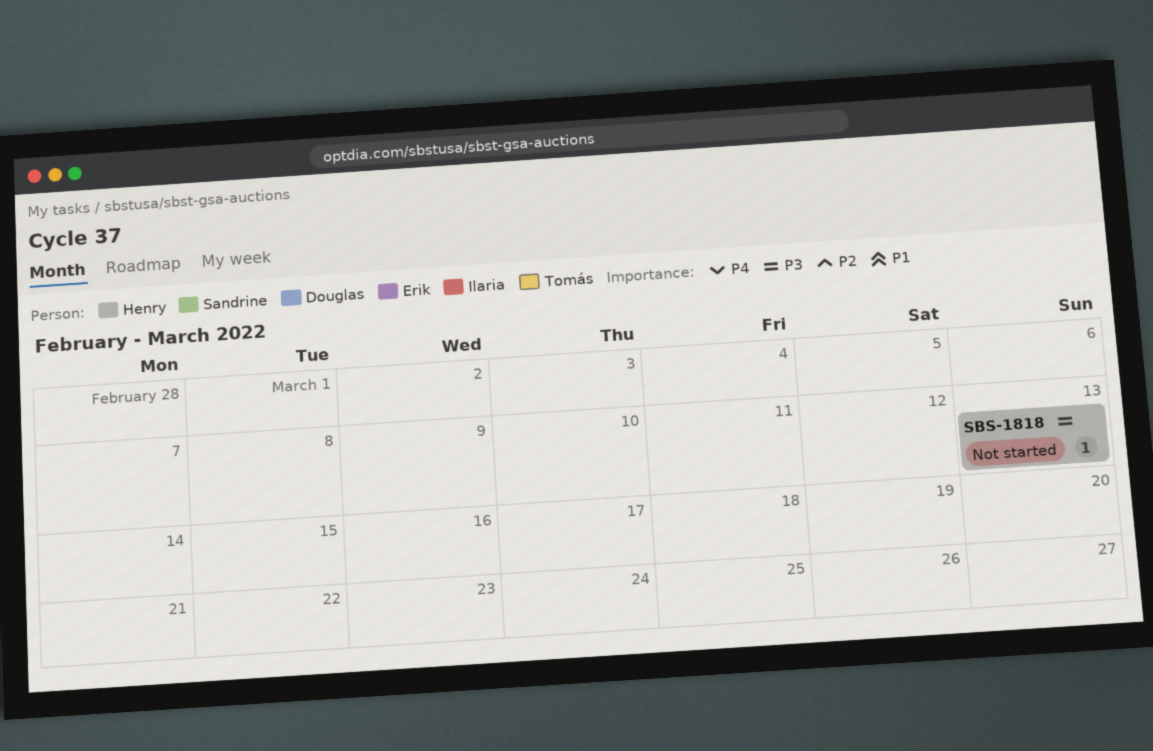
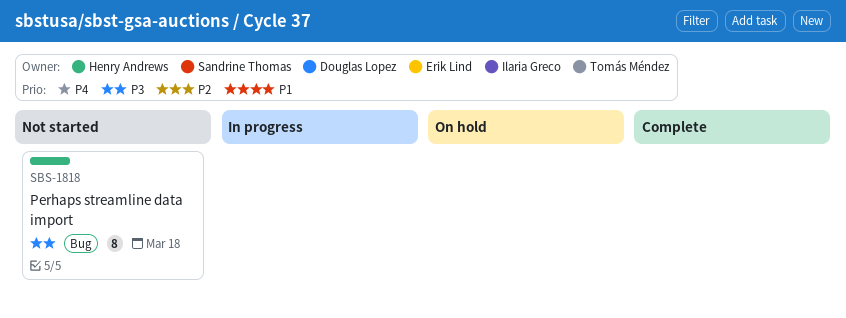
SBS-1818, estimate: 1 -> 8
SBS-1818, due: Mar 13 -> Mar 18

